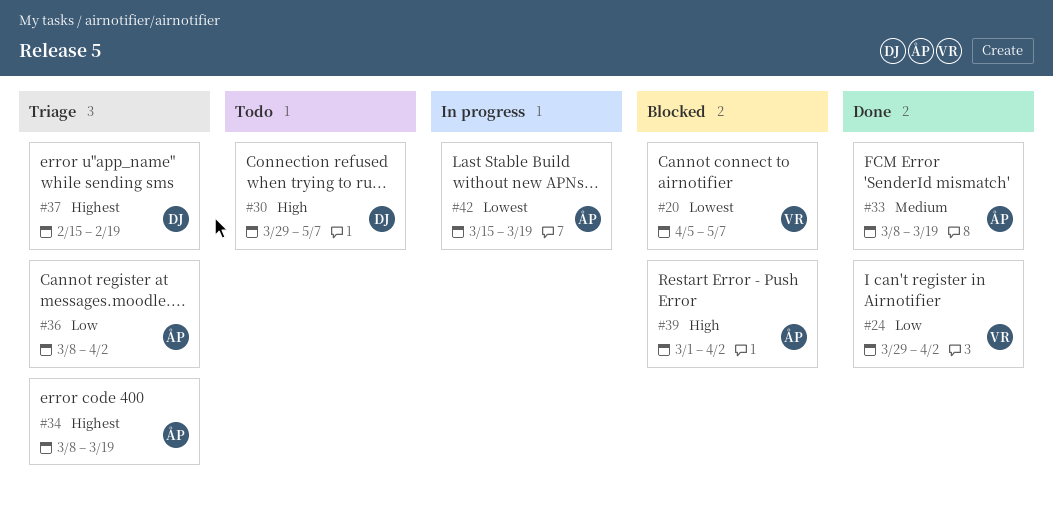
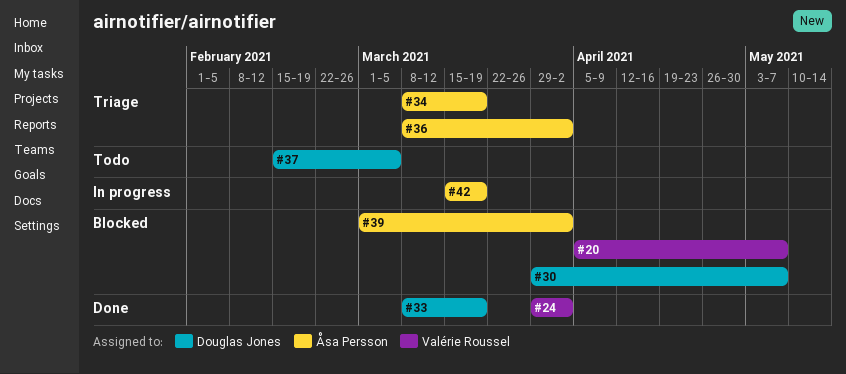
#30, status: Todo -> Blocked
#33, owner: Åsa Persson -> Douglas Jones
#37, status: Triage -> Todo
#37, due: Feb 19 -> Mar 5

